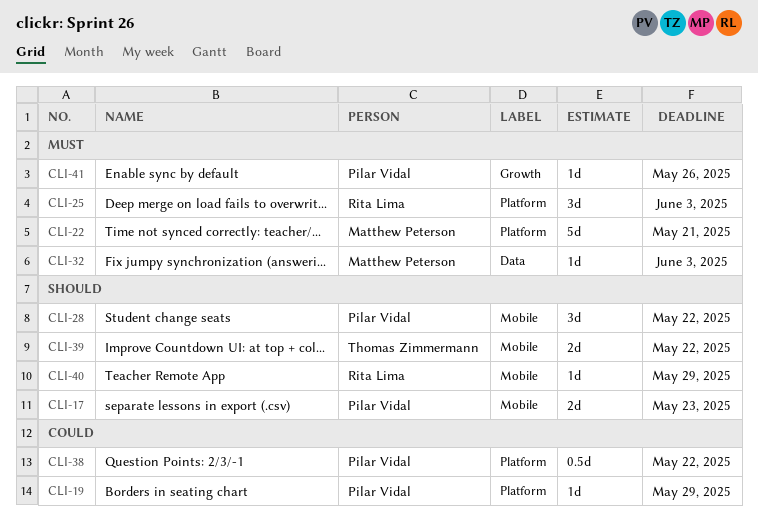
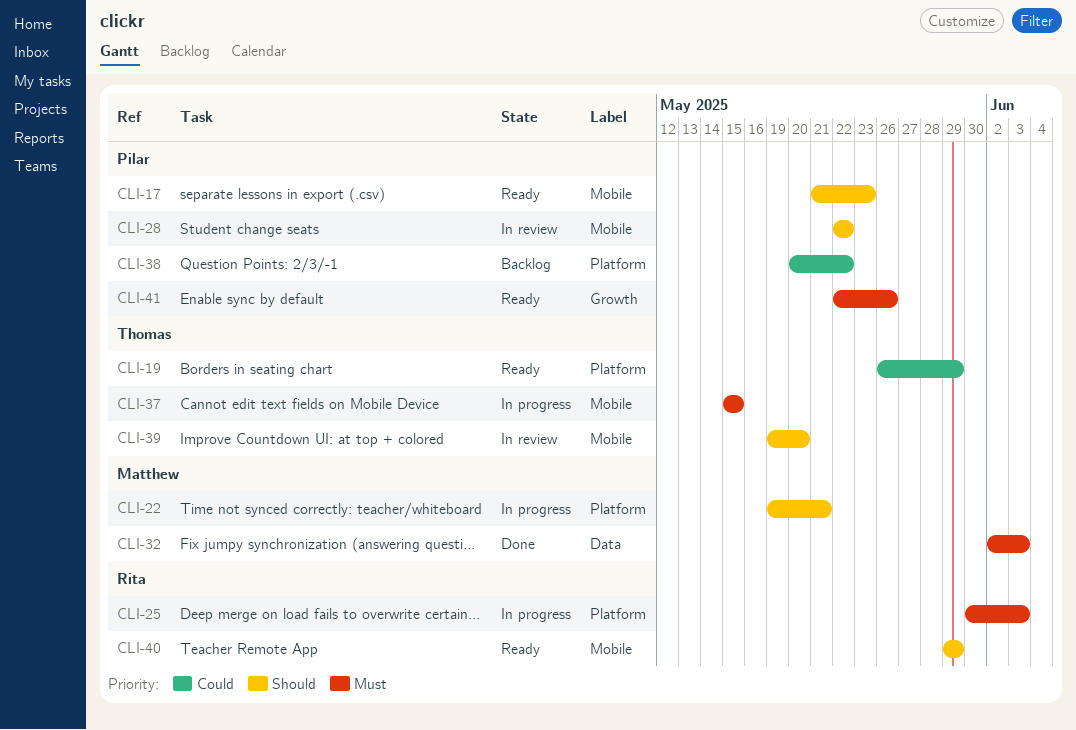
CLI-19, owner: Pilar Vidal -> Thomas Zimmermann
CLI-22, priority: Must -> Should
CLI-37: none -> present
CLI-39, due: May 22 -> May 20

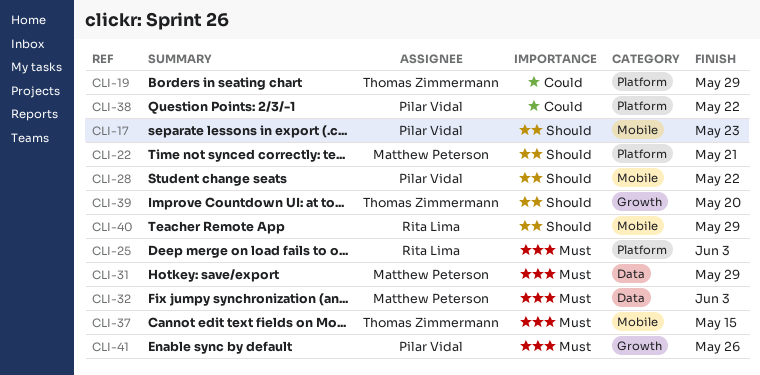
CLI-31: none -> present
CLI-39, label: Mobile -> Growth

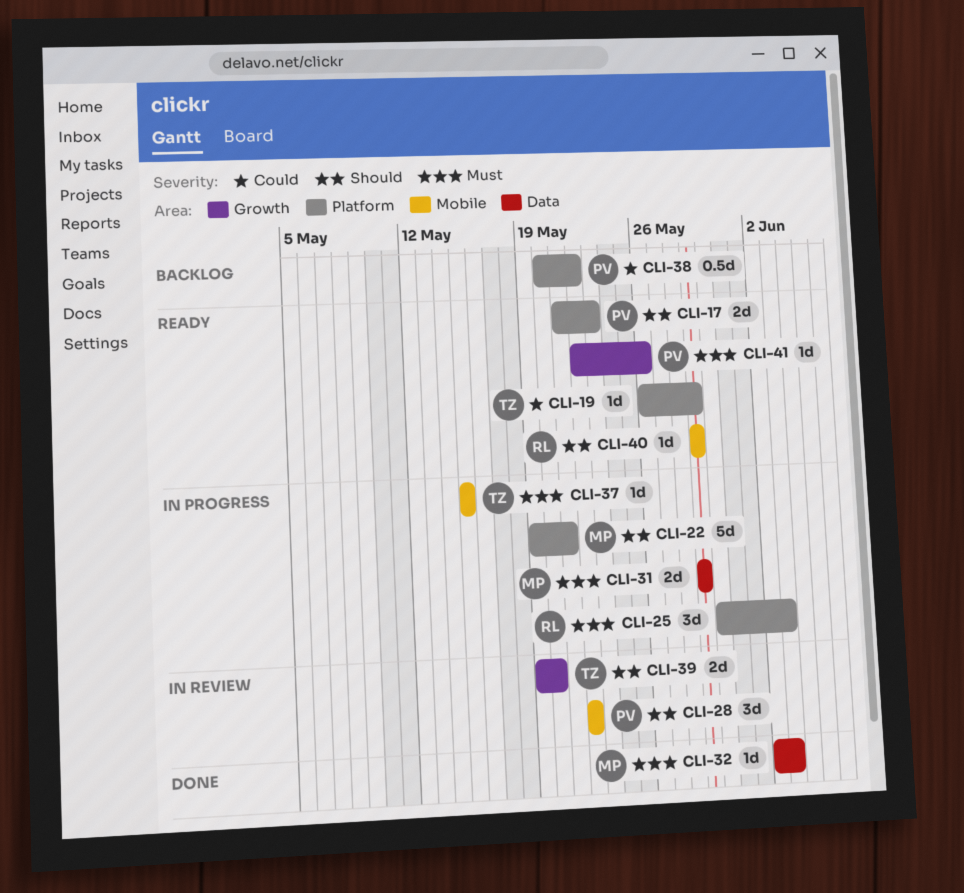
CLI-17, label: Mobile -> Platform

